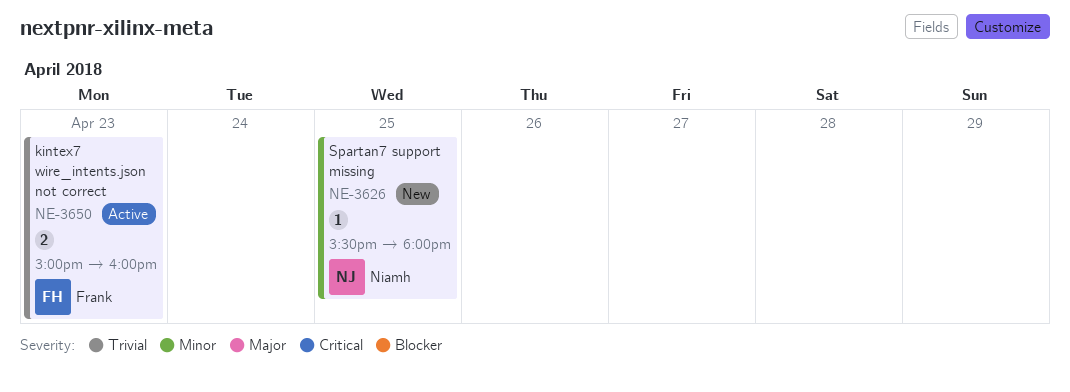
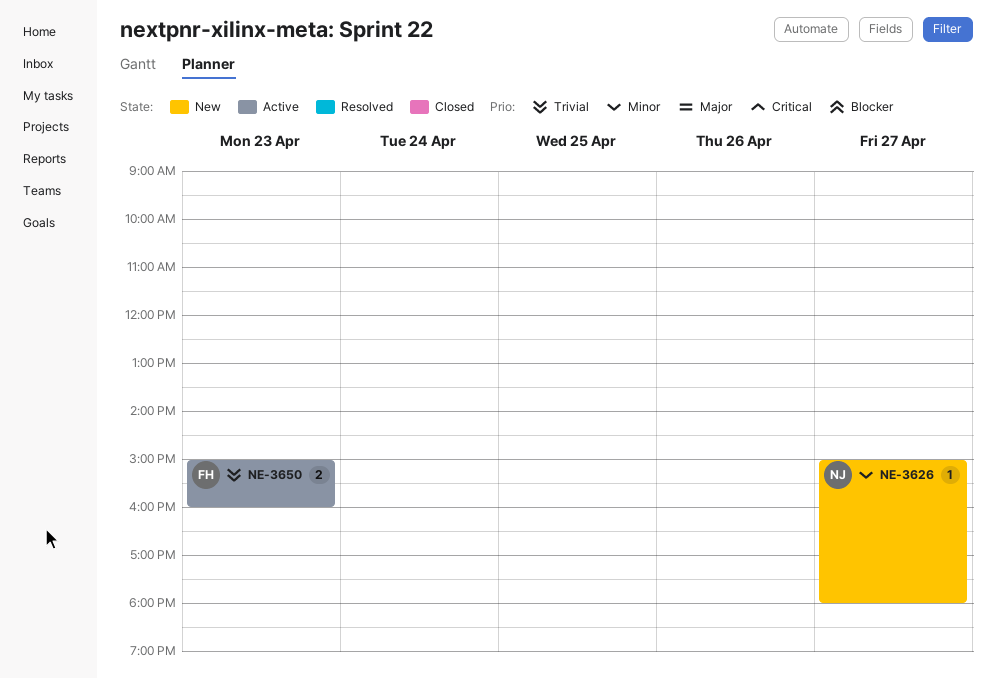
NE-3626, day: Apr 25 -> Apr 27
NE-3626, begins: 15:30 -> 15:00

